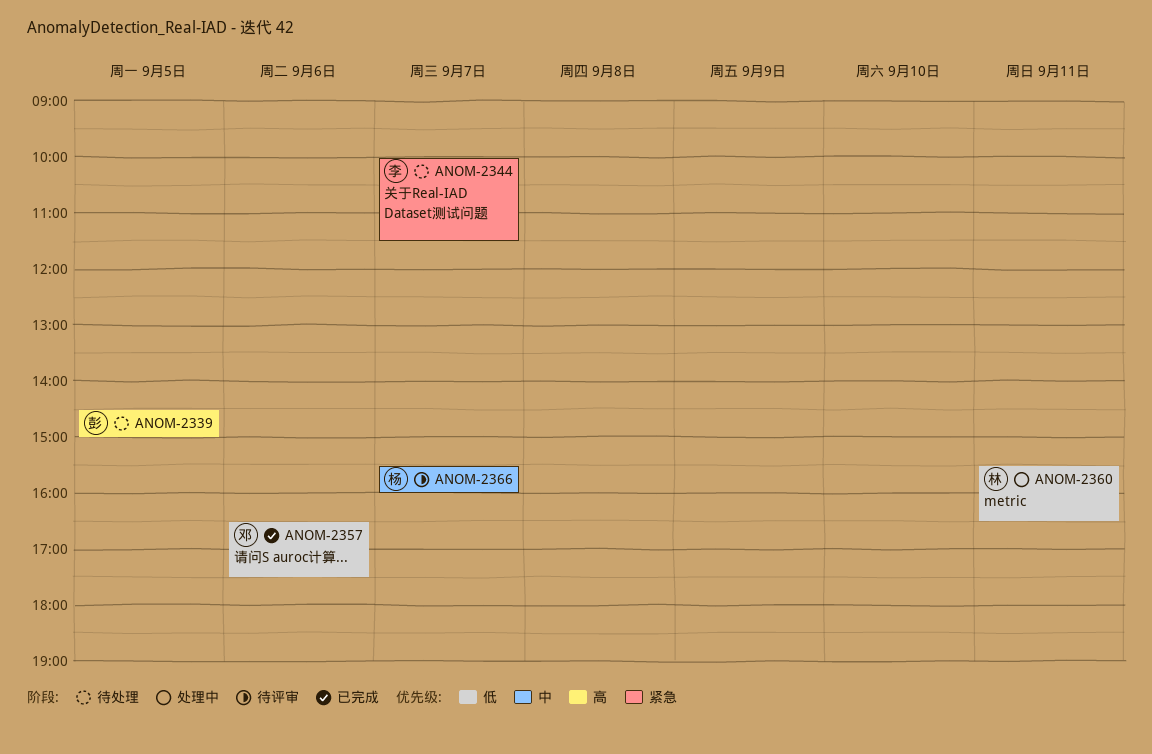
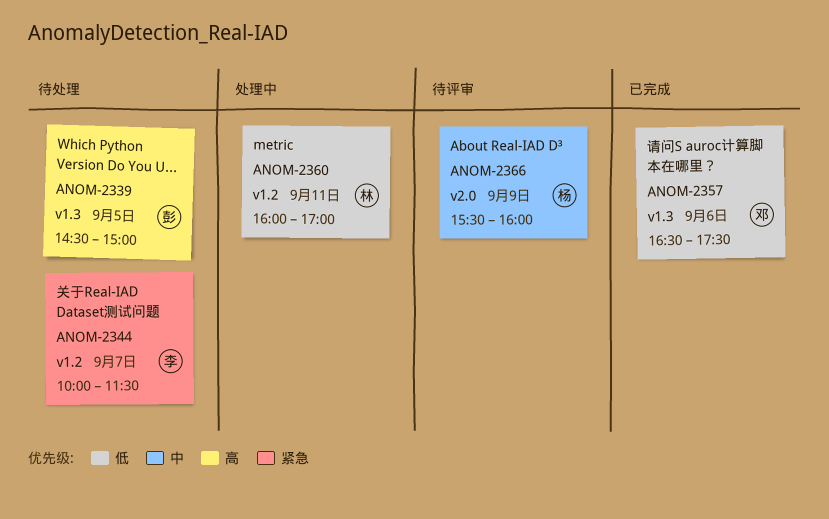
ANOM-2360, begins: 15:30 -> 16:00
ANOM-2360, ends: 16:30 -> 17:00
ANOM-2366, day: Sep 7 -> Sep 9

